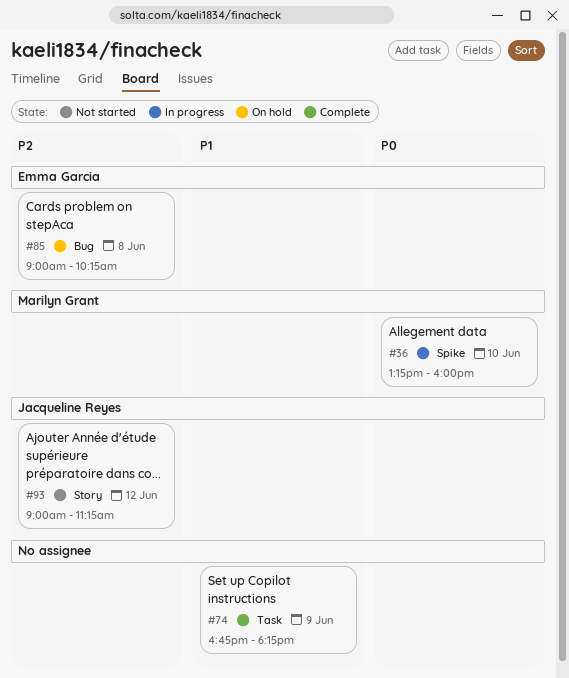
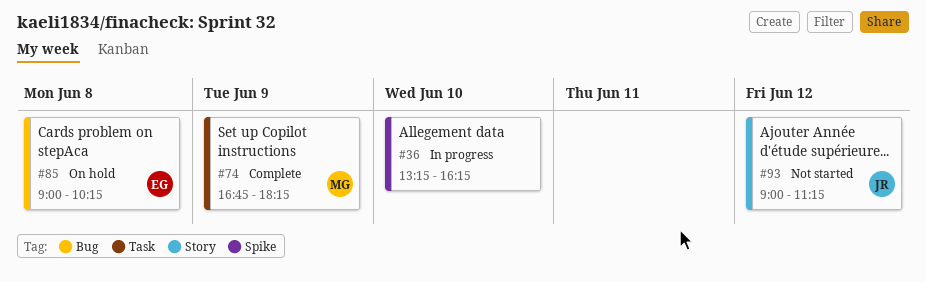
#36, owner: Marilyn Grant -> none
#36, ends: 16:00 -> 16:15
#74, owner: none -> Marilyn Grant

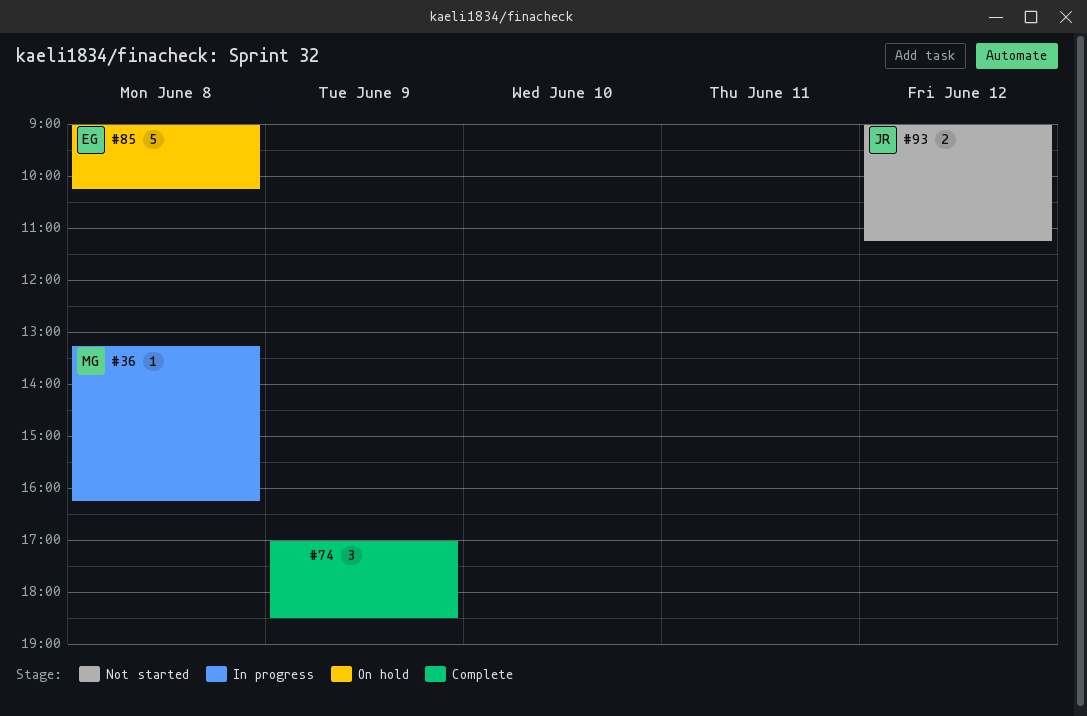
#36, owner: none -> MG
#36, day: Jun 10 -> Jun 8
#74, owner: MG -> none
#74, begins: 16:45 -> 17:00
#74, ends: 18:15 -> 18:30

